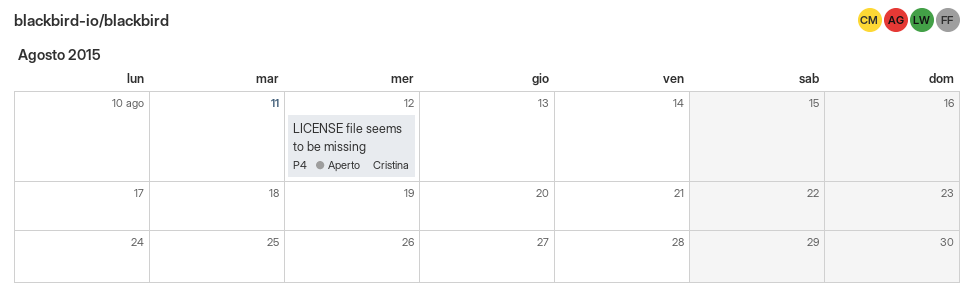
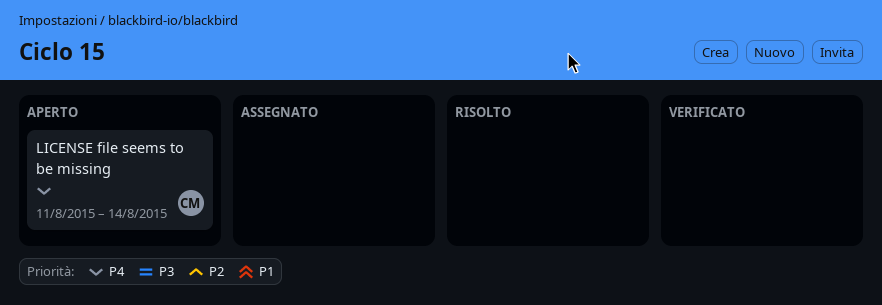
LICENSE file seems to be missing, due: Aug 12 -> Aug 14

